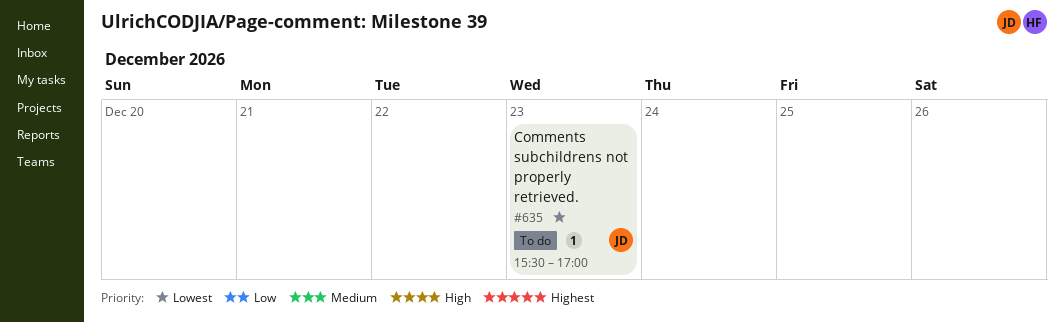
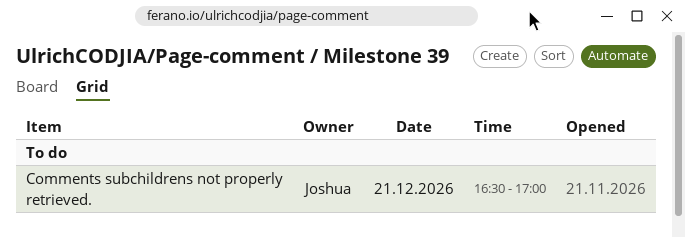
Comments subchildrens not properly retrieved., day: Dec 23 -> Dec 21
Comments subchildrens not properly retrieved., begins: 15:30 -> 16:30

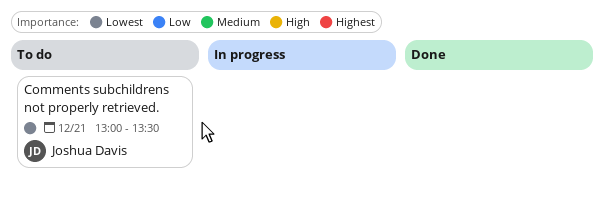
Comments subchildrens not properly retrieved., begins: 16:30 -> 13:00
Comments subchildrens not properly retrieved., ends: 17:00 -> 13:30

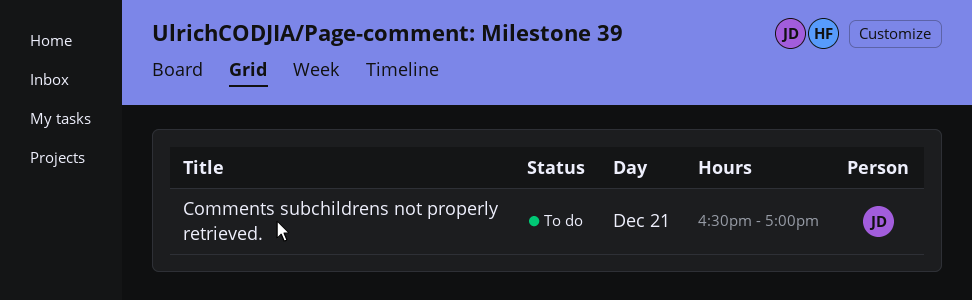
Comments subchildrens not properly retrieved., begins: 13:00 -> 16:30
Comments subchildrens not properly retrieved., ends: 13:30 -> 17:00

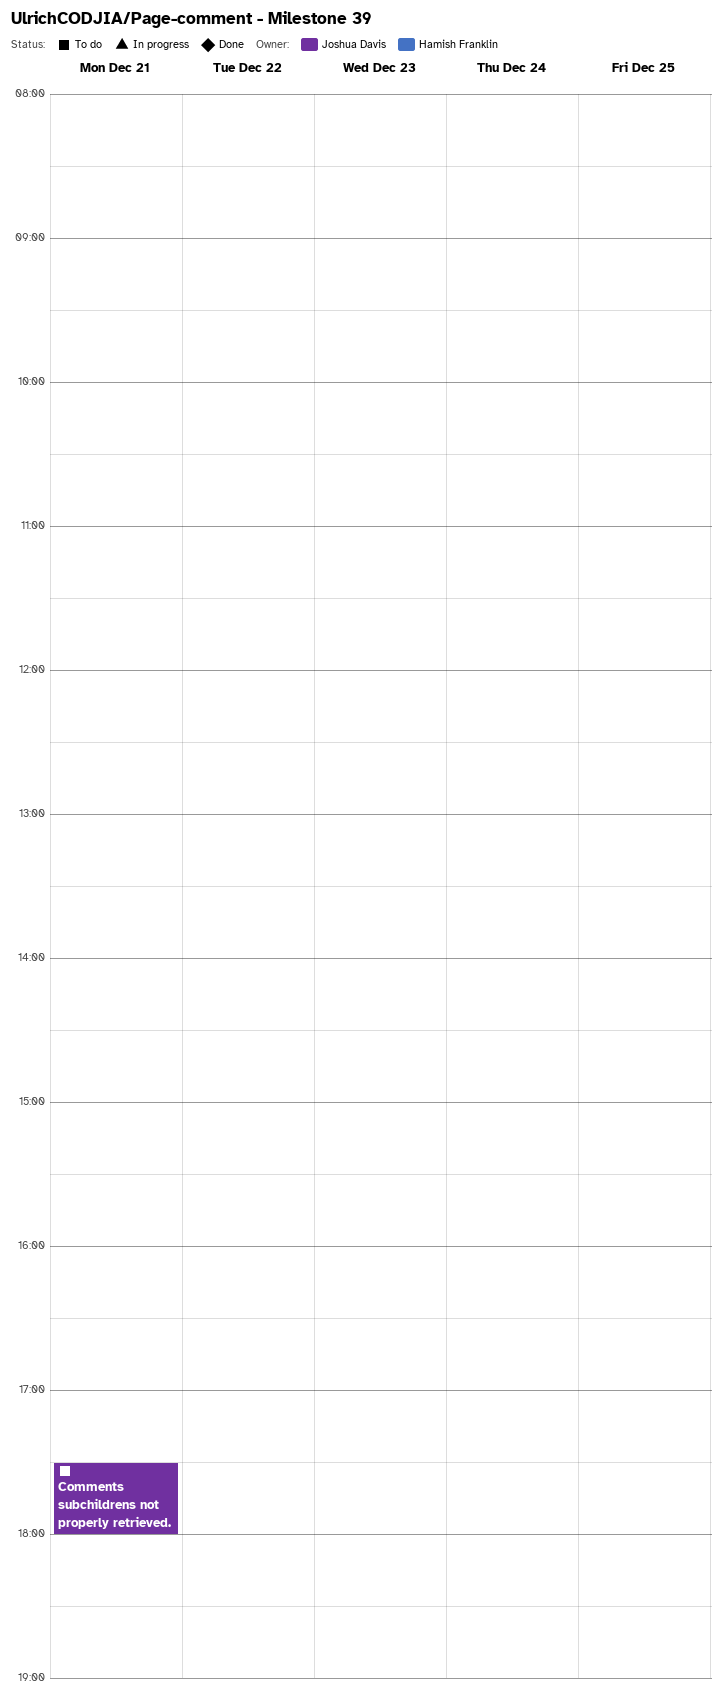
Comments subchildrens not properly retrieved., begins: 16:30 -> 17:30
Comments subchildrens not properly retrieved., ends: 17:00 -> 18:00

